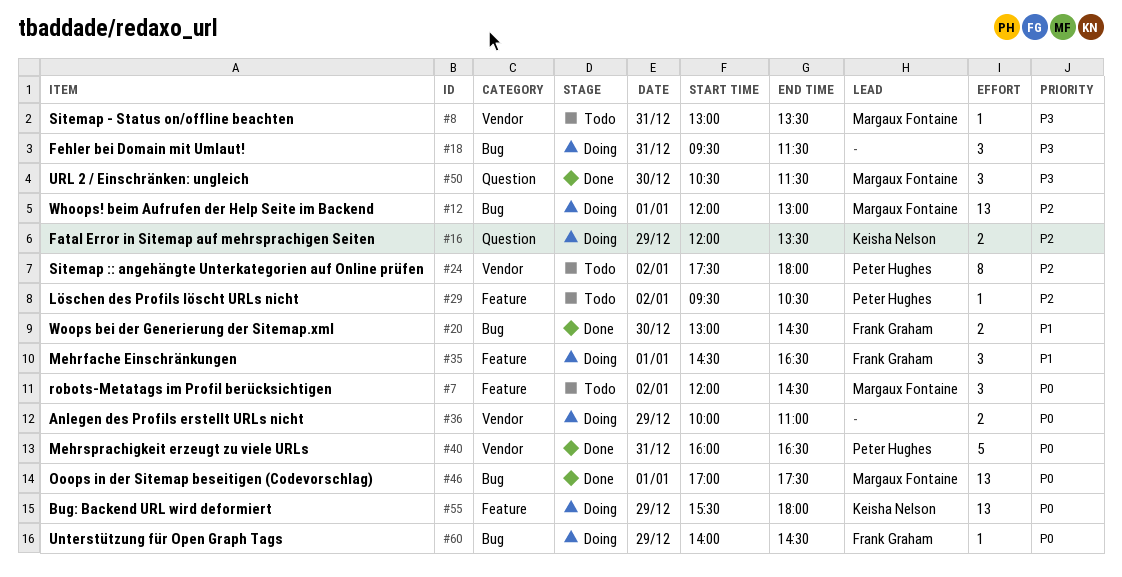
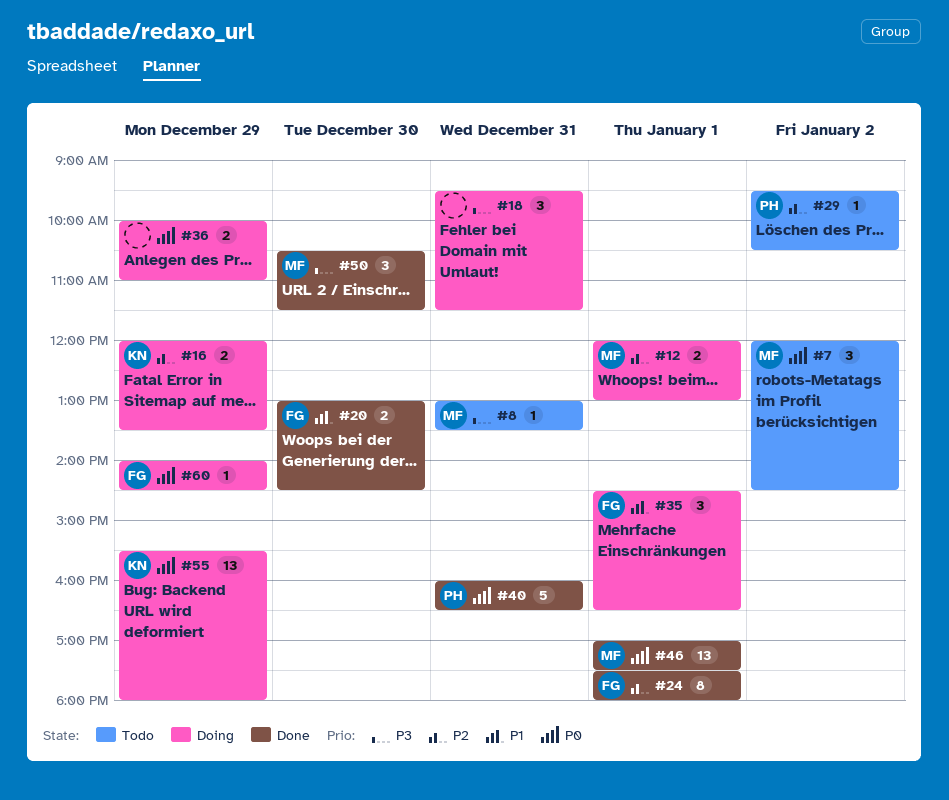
#12, estimate: 13 -> 2
#24, status: Todo -> Done
#24, owner: Peter Hughes -> Frank Graham
#24, day: Jan 2 -> Jan 1

